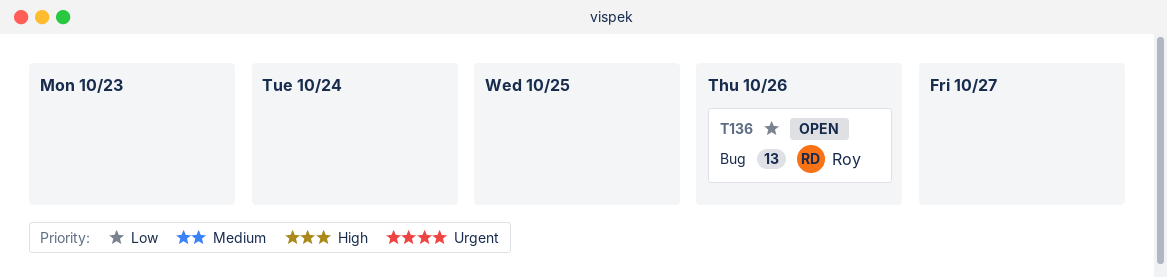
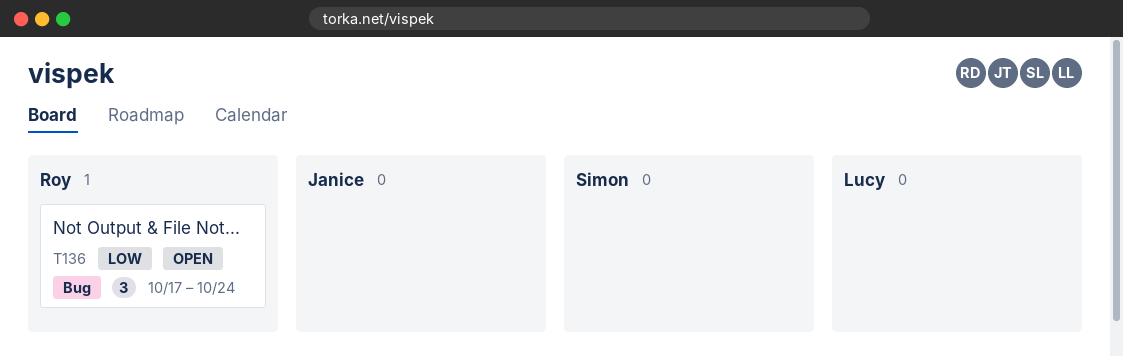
T136, estimate: 13 -> 3
T136, due: Oct 26 -> Oct 24

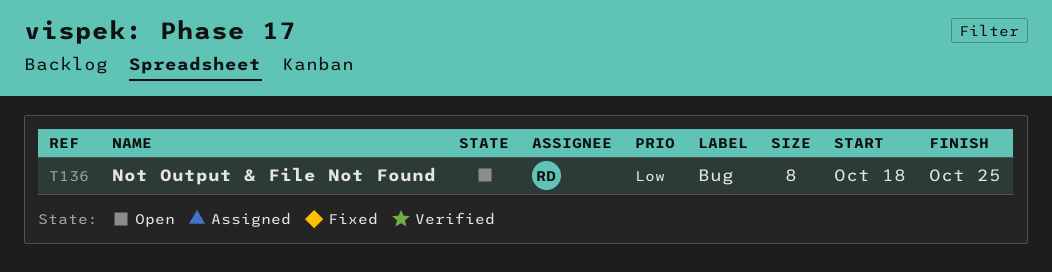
T136, estimate: 3 -> 8
T136, start: Oct 17 -> Oct 18
T136, due: Oct 24 -> Oct 25

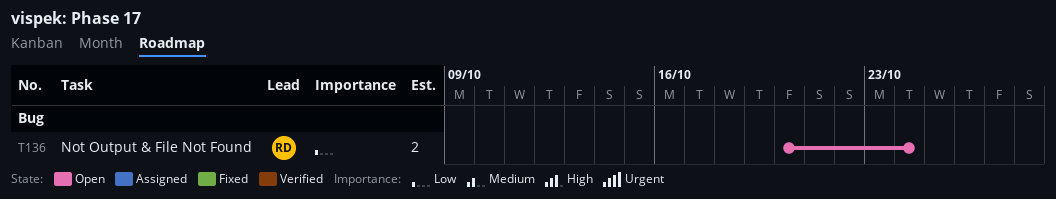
T136, estimate: 8 -> 2
T136, start: Oct 18 -> Oct 20
T136, due: Oct 25 -> Oct 24

